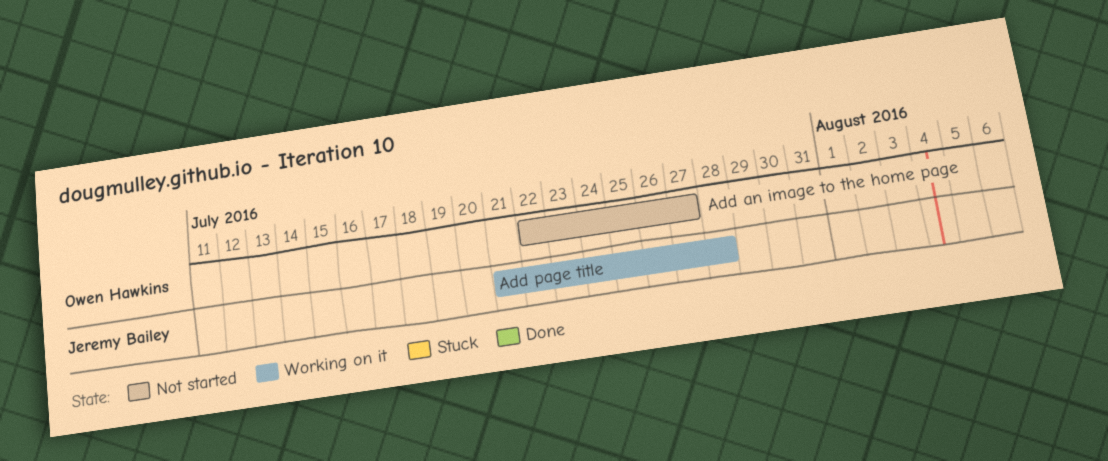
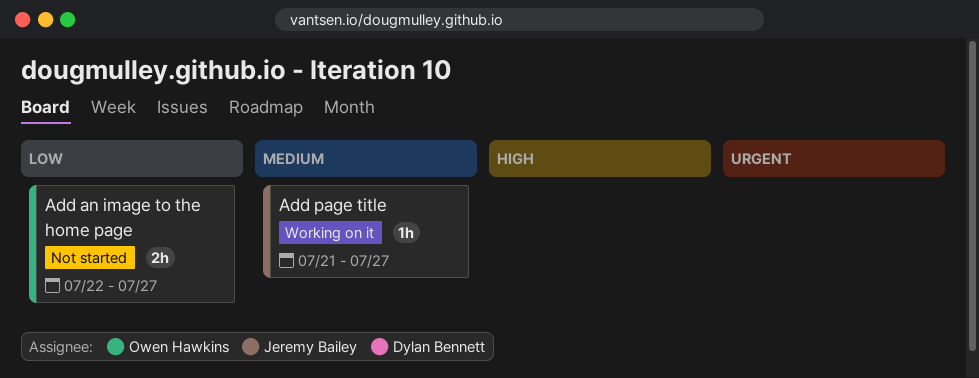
Add page title, due: Jul 28 -> Jul 27

